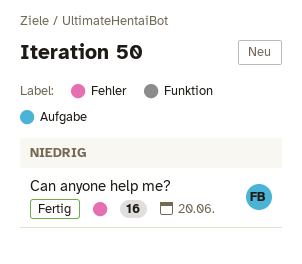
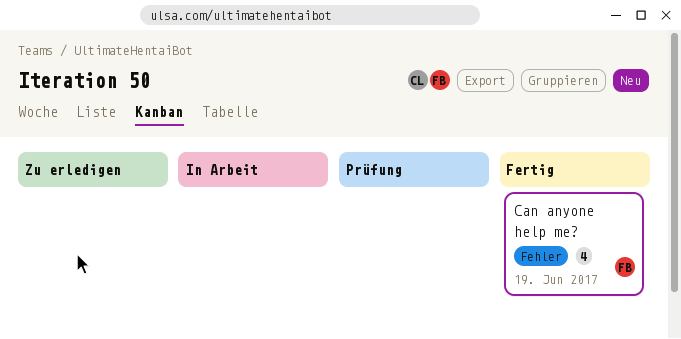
Can anyone help me?, estimate: 16 -> 4
Can anyone help me?, due: Jun 20 -> Jun 19

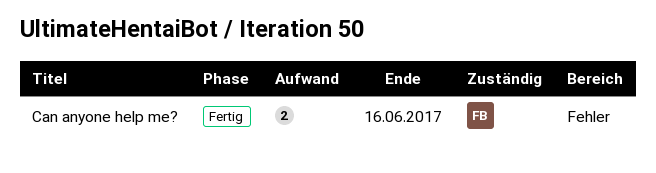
Can anyone help me?, estimate: 4 -> 2
Can anyone help me?, due: Jun 19 -> Jun 16

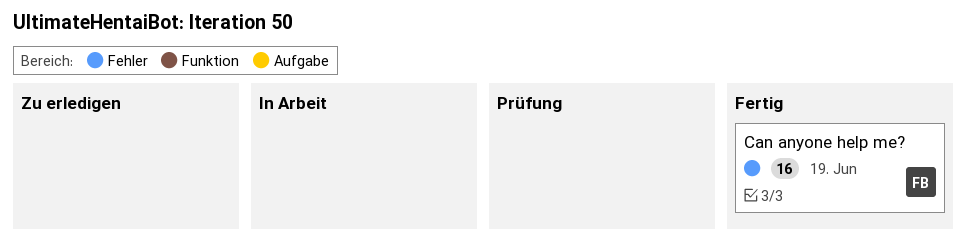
Can anyone help me?, estimate: 2 -> 16
Can anyone help me?, due: Jun 16 -> Jun 19

